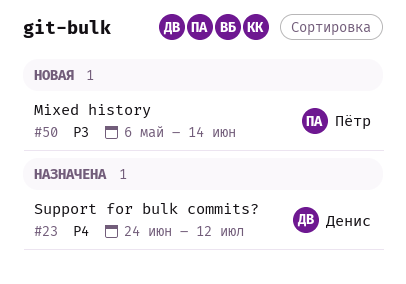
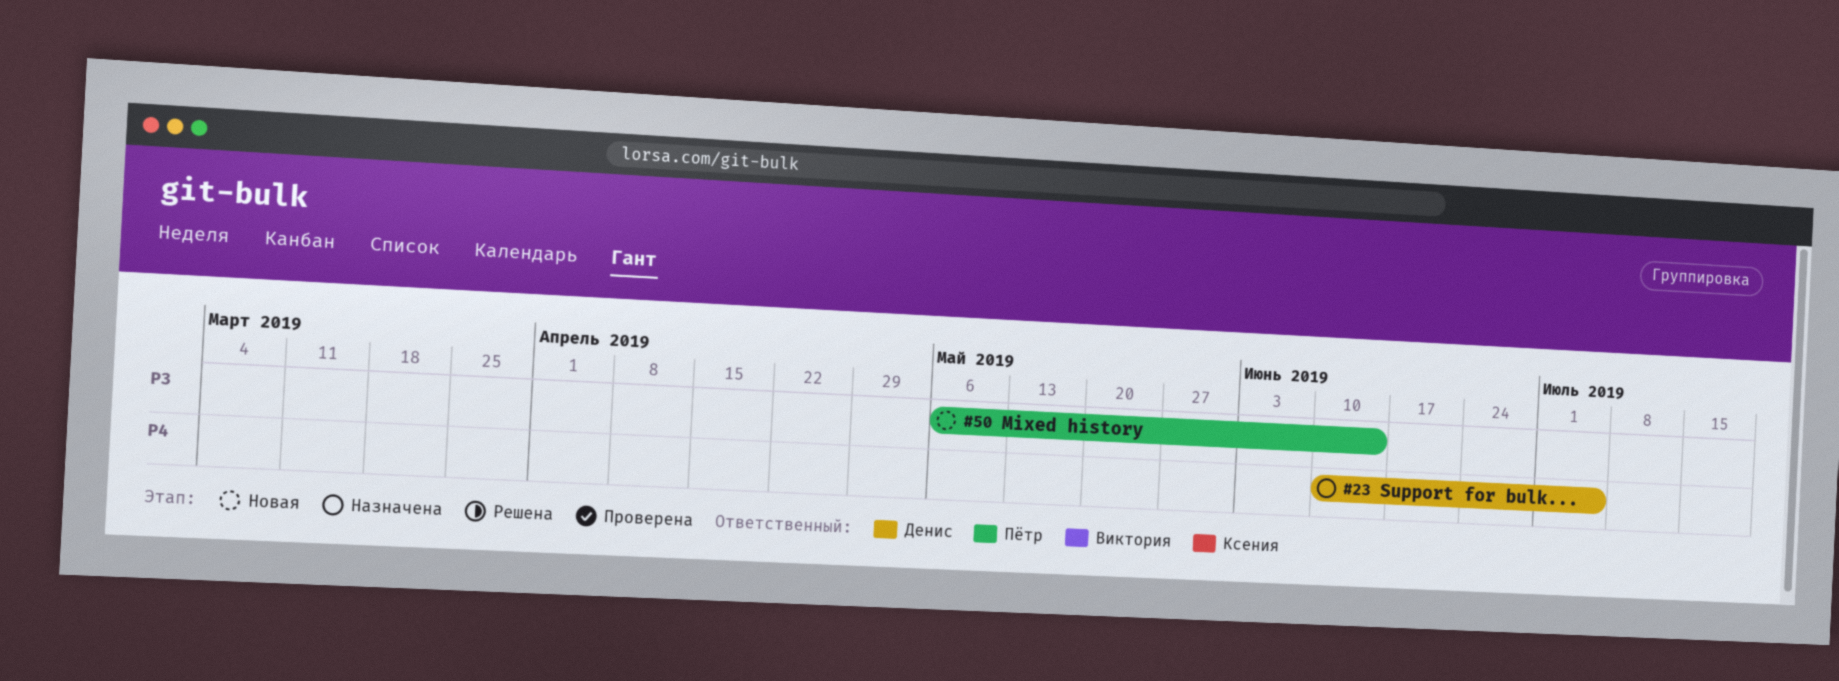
#23, start: Jun 24 -> Jun 10
#23, due: Jul 12 -> Jul 5

